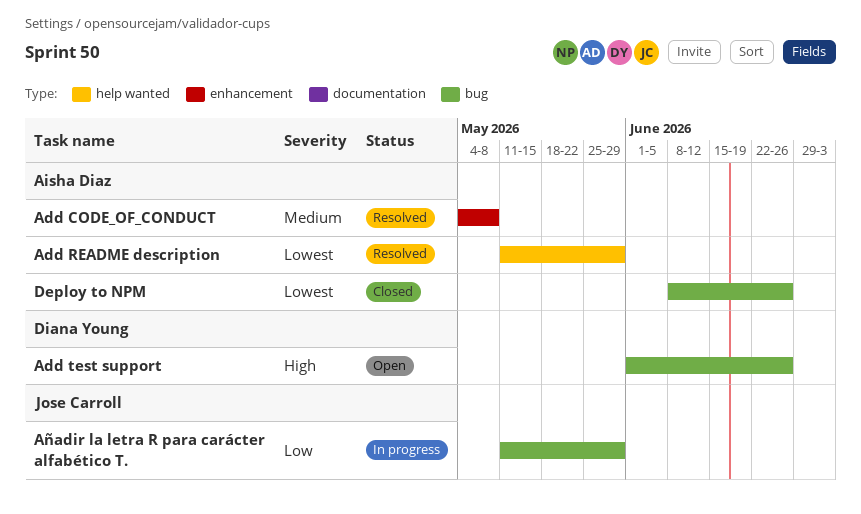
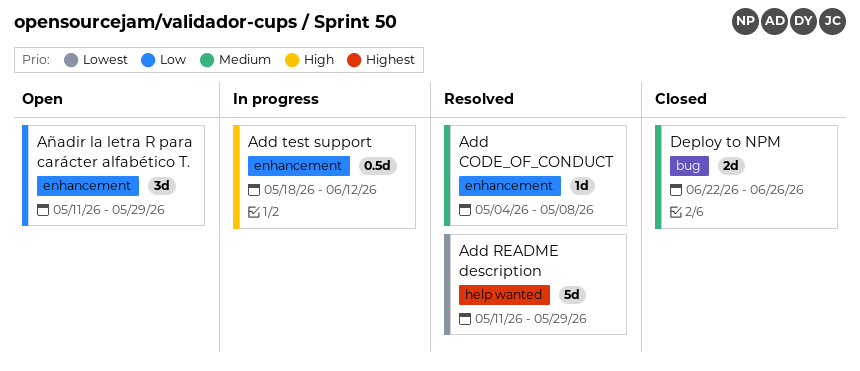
Add test support, status: Open -> In progress
Add test support, label: bug -> enhancement
Add test support, start: Jun 1 -> May 18
Add test support, due: Jun 26 -> Jun 12
Añadir la letra R para carácter alfabético T., status: In progress -> Open
Añadir la letra R para carácter alfabético T., label: bug -> enhancement
Deploy to NPM, priority: Lowest -> Medium
Deploy to NPM, start: Jun 8 -> Jun 22

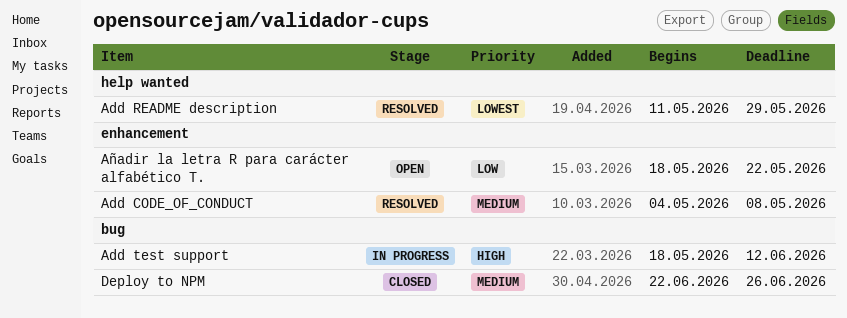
Add test support, label: enhancement -> bug
Añadir la letra R para carácter alfabético T., start: May 11 -> May 18
Añadir la letra R para carácter alfabético T., due: May 29 -> May 22

